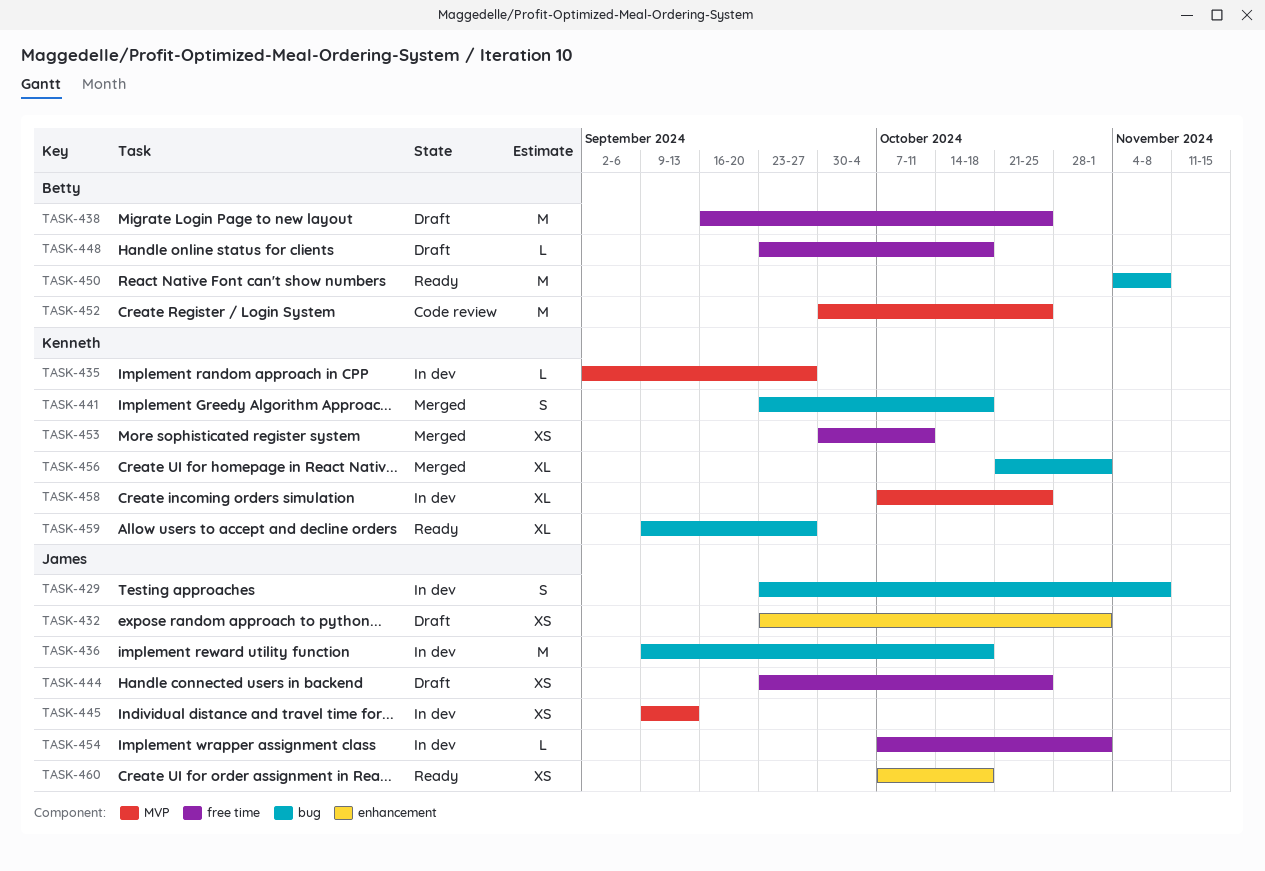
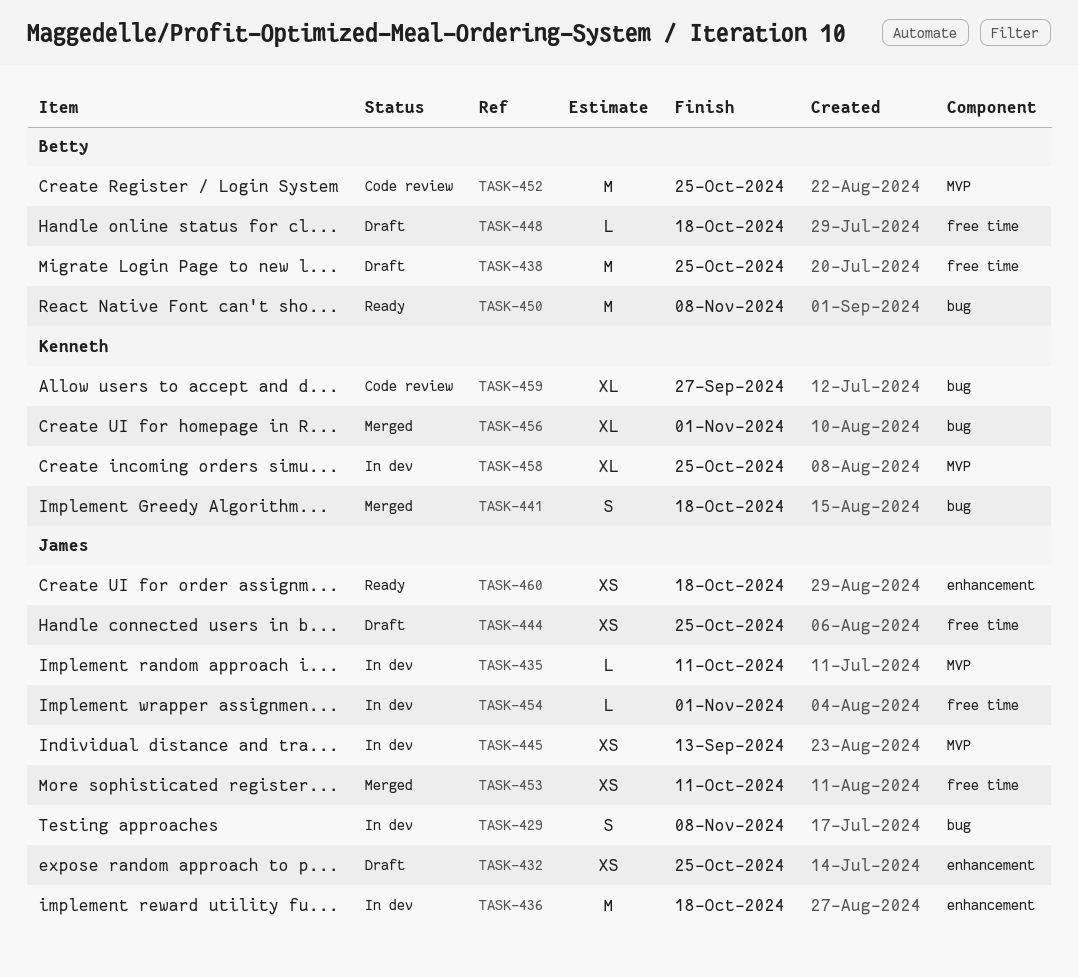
TASK-432, due: Nov 1 -> Oct 25
TASK-435, owner: Kenneth -> James
TASK-435, due: Sep 27 -> Oct 11
TASK-436, label: bug -> enhancement
TASK-453, owner: Kenneth -> James
TASK-459, status: Ready -> Code review

